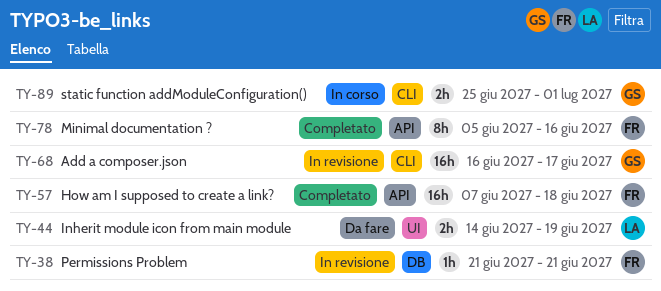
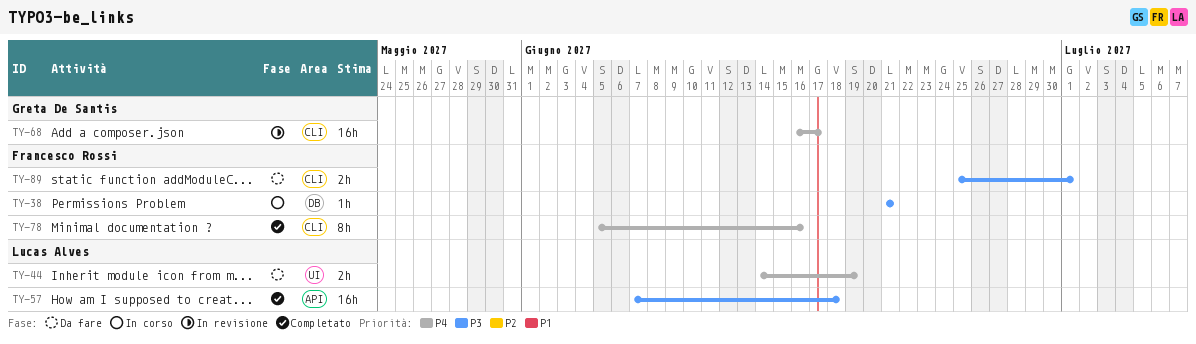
TY-38, status: In revisione -> In corso
TY-57, owner: Francesco Rossi -> Lucas Alves
TY-78, label: API -> CLI
TY-89, status: In corso -> Da fare
TY-89, owner: Greta De Santis -> Francesco Rossi

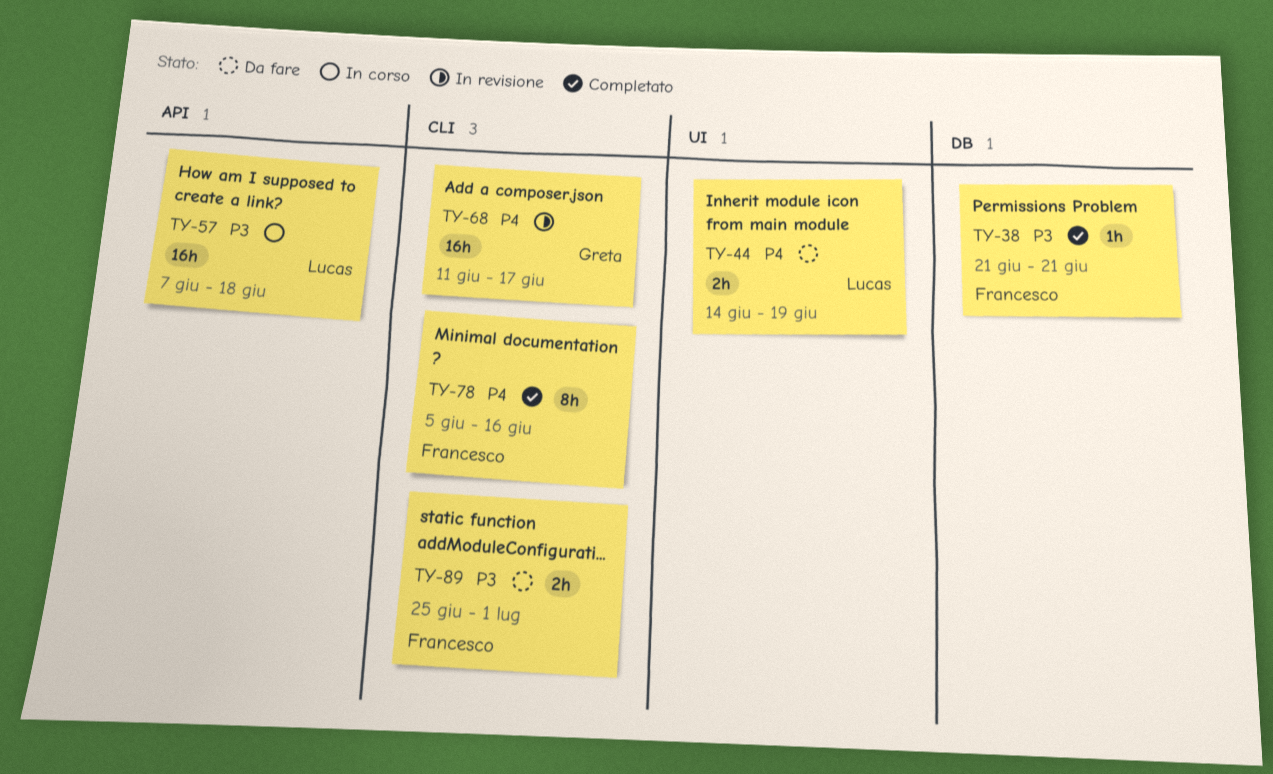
TY-38, status: In corso -> Completato
TY-57, status: Completato -> In corso
TY-68, start: Jun 16 -> Jun 11

